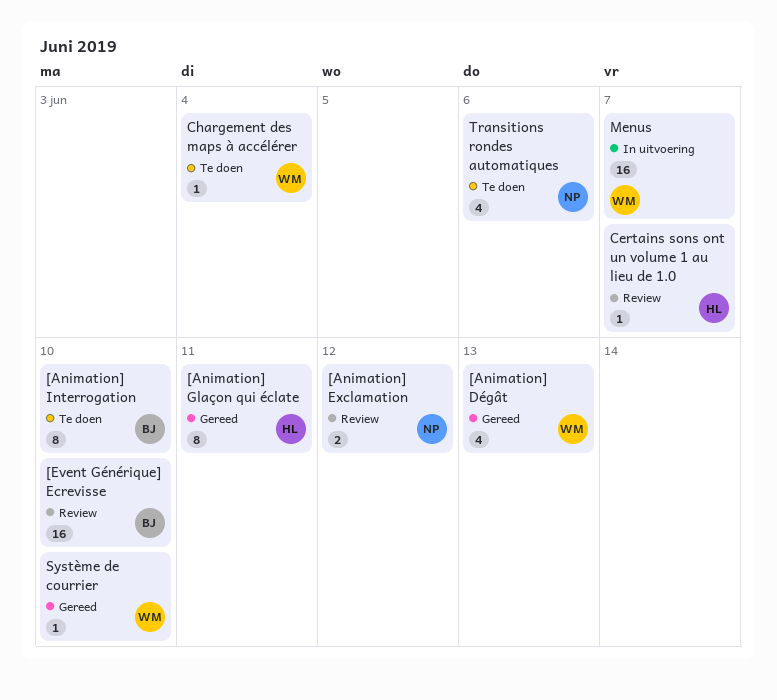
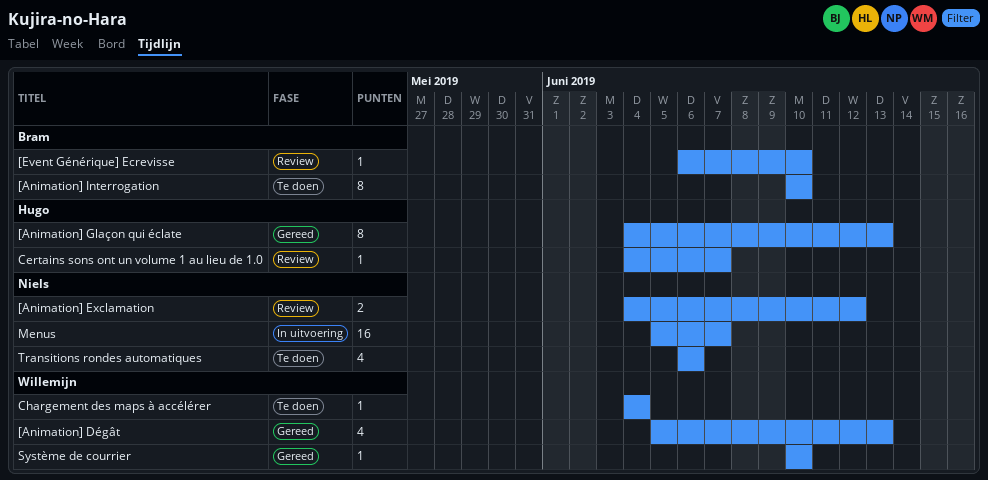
[Animation] Glaçon qui éclate, due: Jun 11 -> Jun 13
[Event Générique] Ecrevisse, estimate: 16 -> 1
Menus, owner: Willemijn -> Niels

